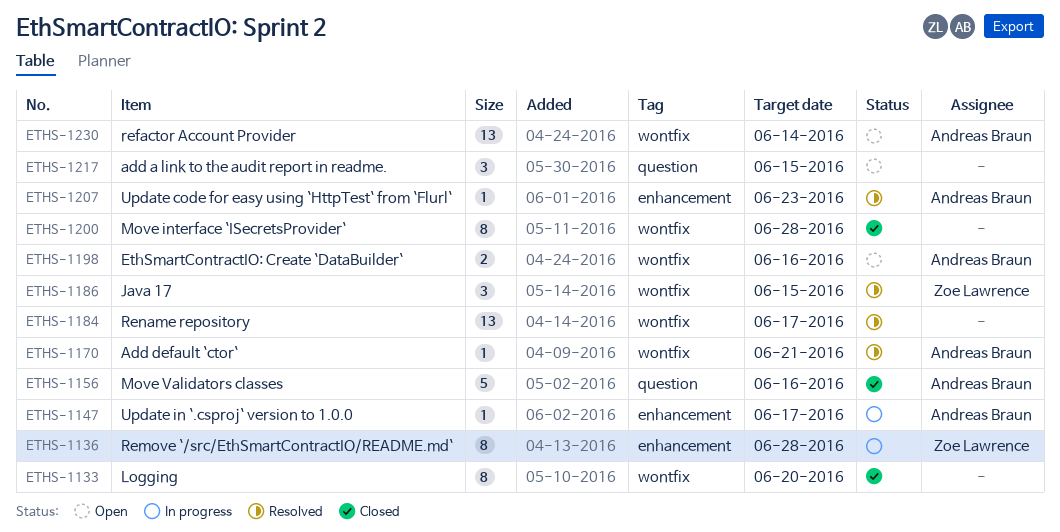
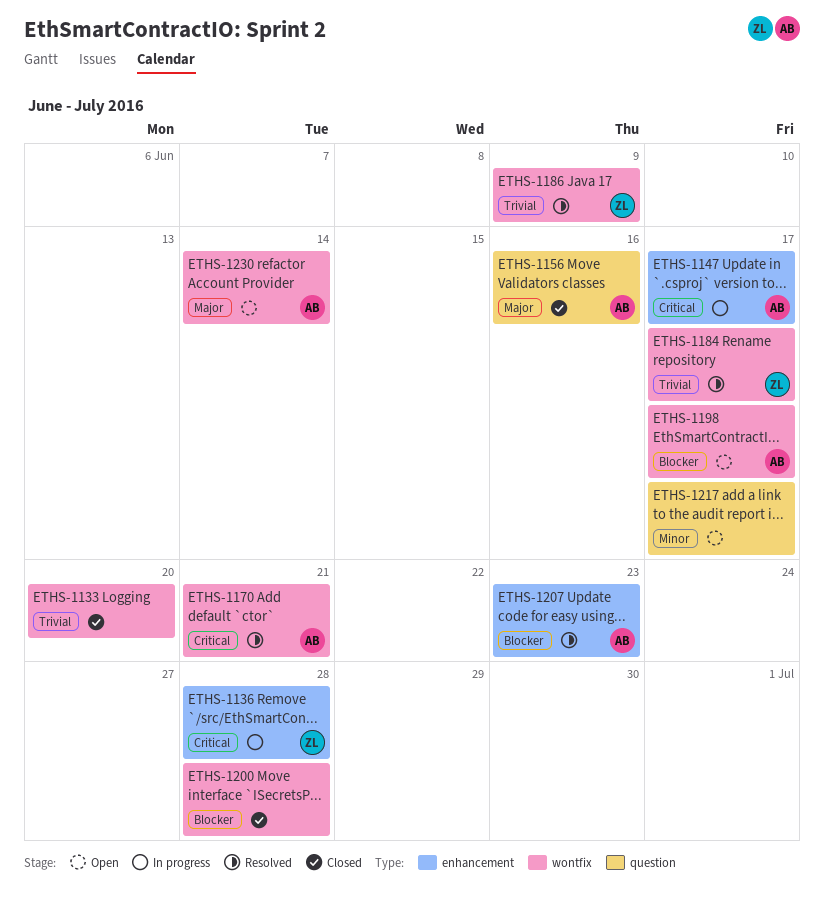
ETHS-1184, owner: none -> Zoe Lawrence
ETHS-1186, due: Jun 15 -> Jun 9
ETHS-1198, due: Jun 16 -> Jun 17
ETHS-1217, due: Jun 15 -> Jun 17

